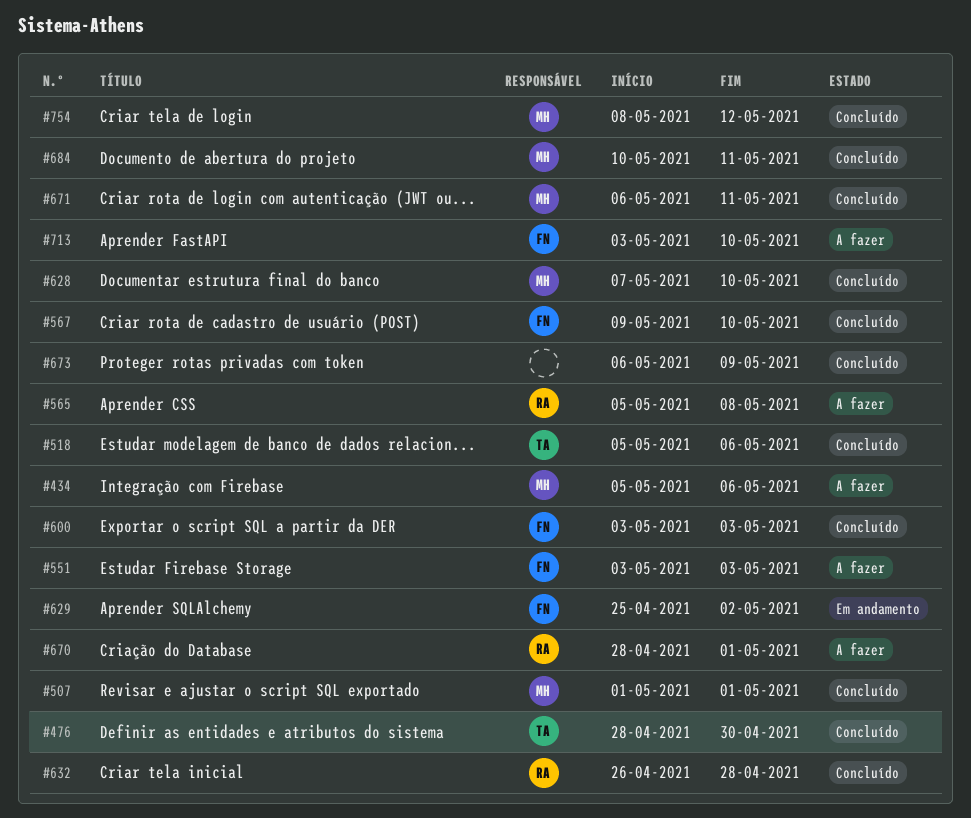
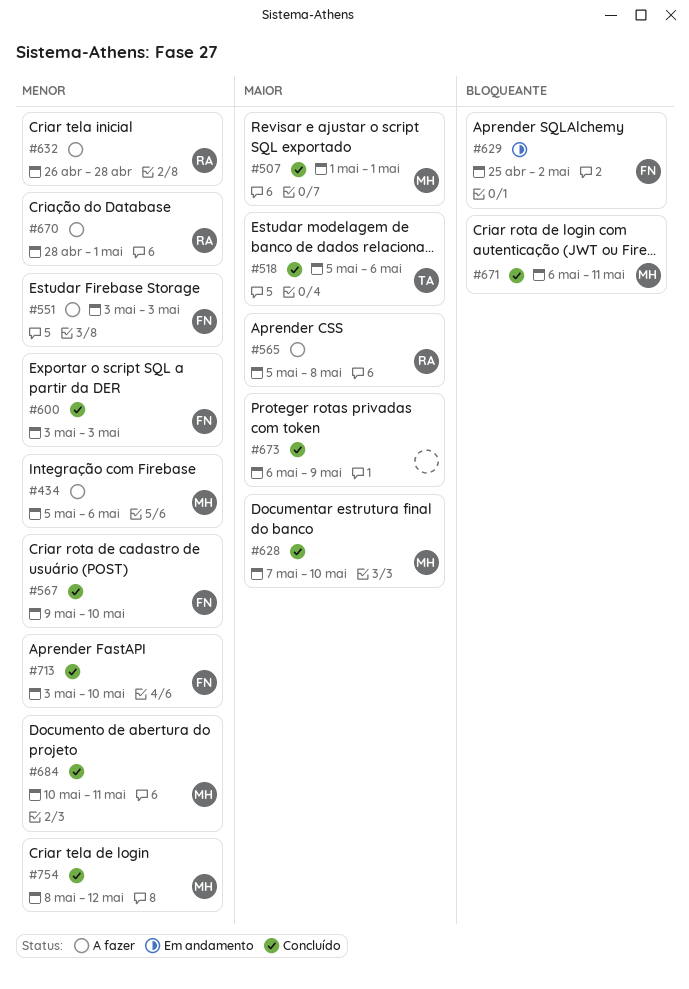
#476: present -> none
#632, status: Concluído -> A fazer
#713, status: A fazer -> Concluído

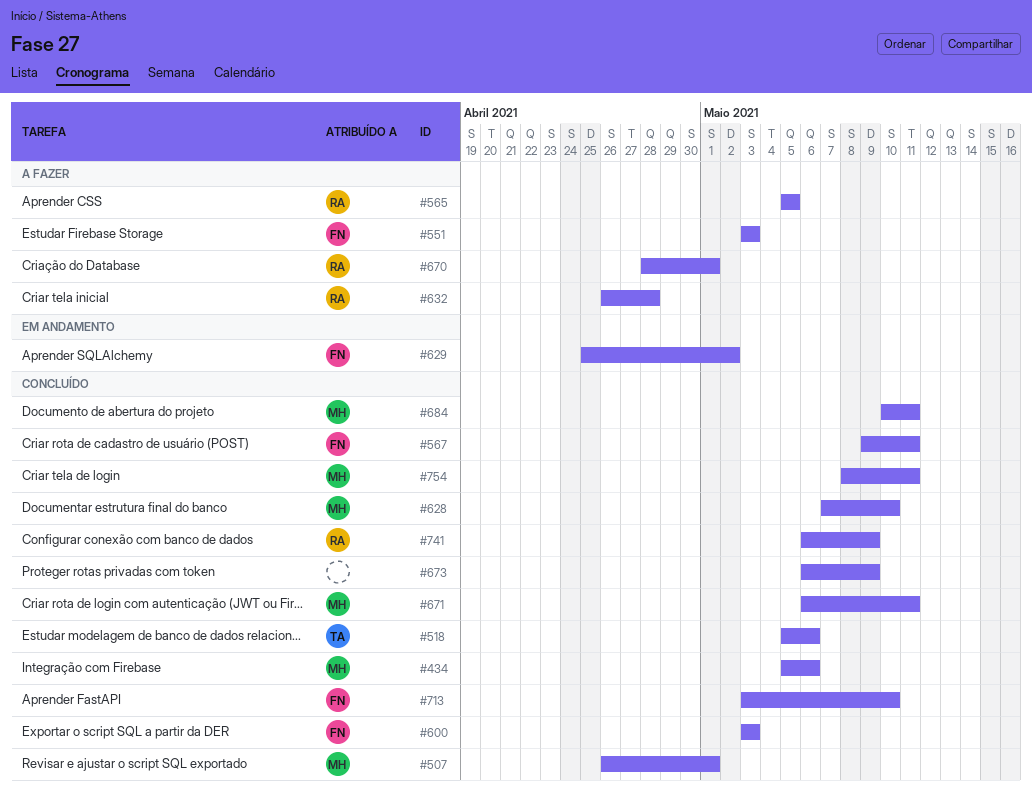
#434, status: A fazer -> Concluído
#507, start: May 1 -> Apr 26
#565, due: May 8 -> May 5
#567, due: May 10 -> May 11
#741: none -> present
#754, due: May 12 -> May 11

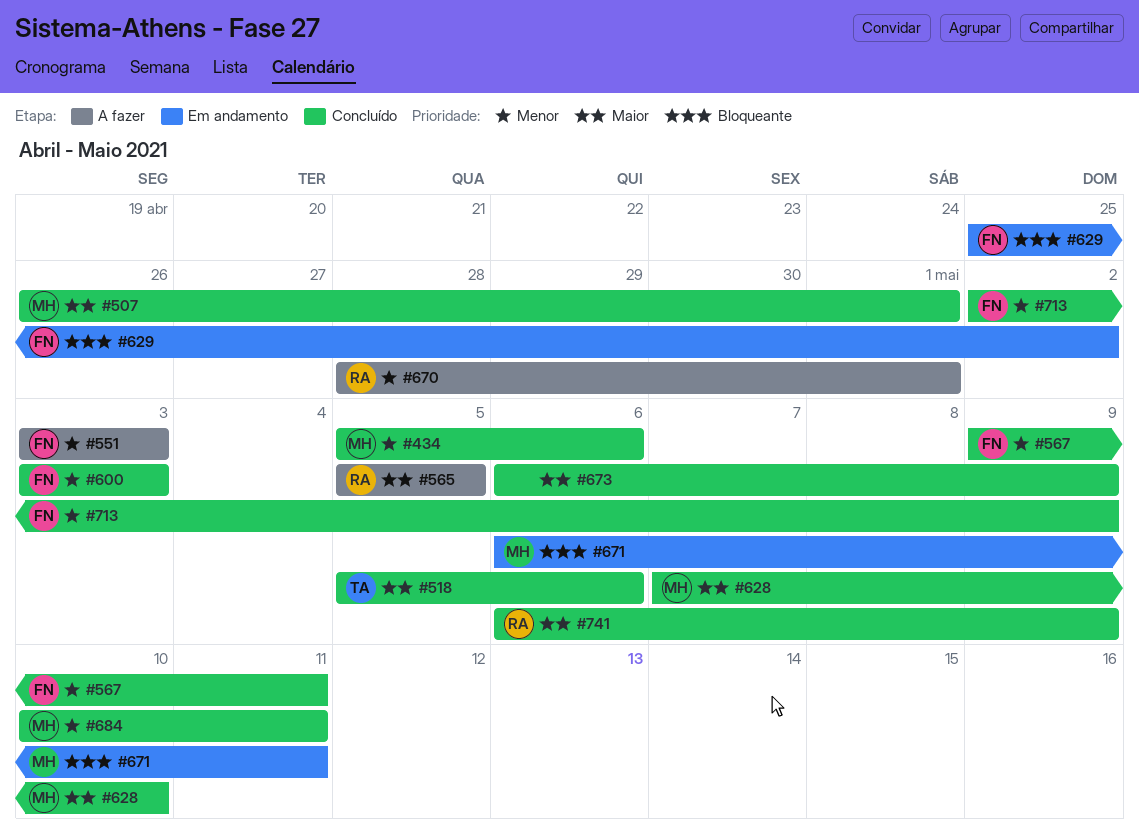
#632: present -> none
#671, status: Concluído -> Em andamento
#713, start: May 3 -> May 2
#713, due: May 10 -> May 9
#754: present -> none

